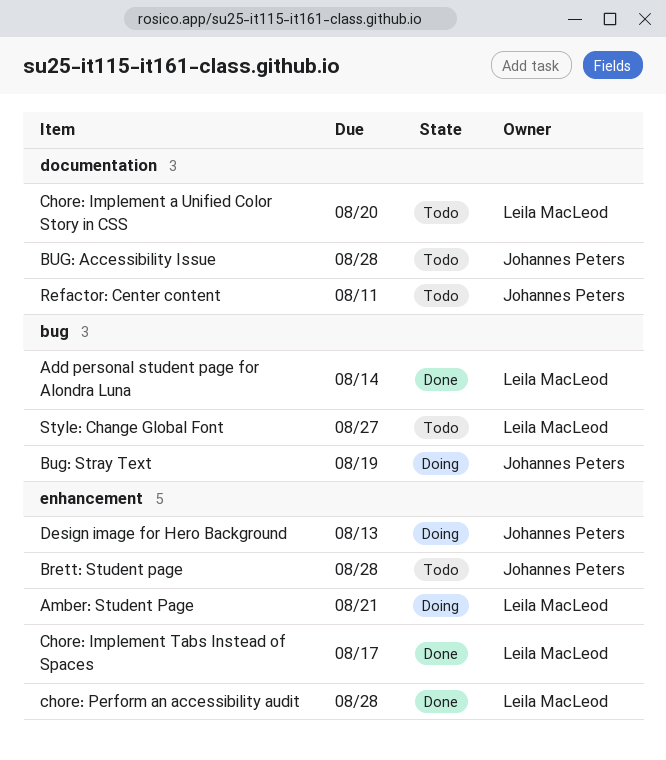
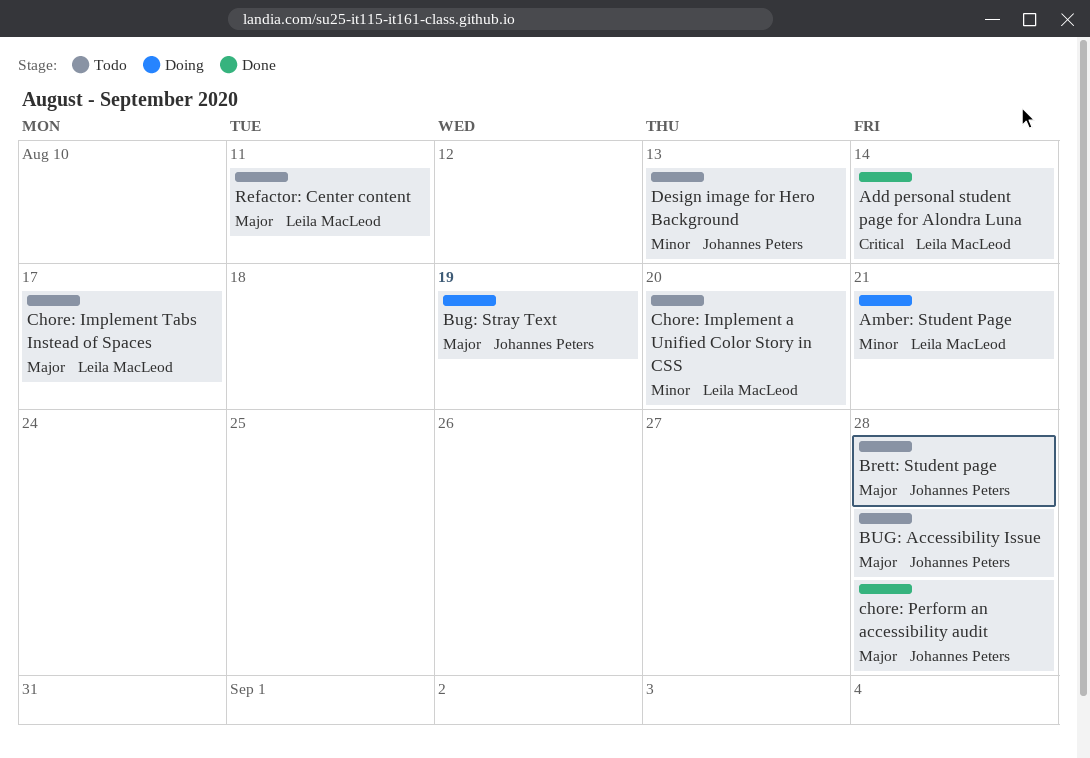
Chore: Implement Tabs Instead of Spaces, status: Done -> Todo
chore: Perform an accessibility audit, owner: Leila MacLeod -> Johannes Peters
Design image for Hero Background, status: Doing -> Todo
Refactor: Center content, owner: Johannes Peters -> Leila MacLeod
Style: Change Global Font: present -> none

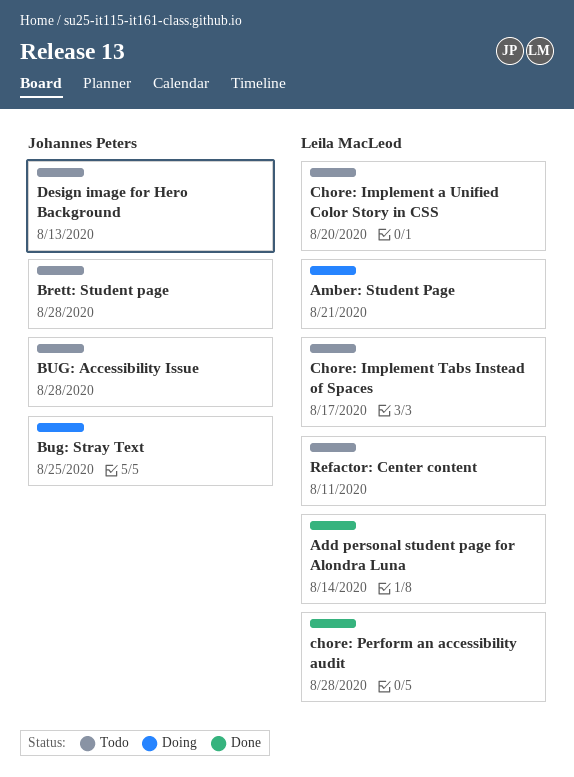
Bug: Stray Text, due: Aug 19 -> Aug 25
chore: Perform an accessibility audit, owner: Johannes Peters -> Leila MacLeod

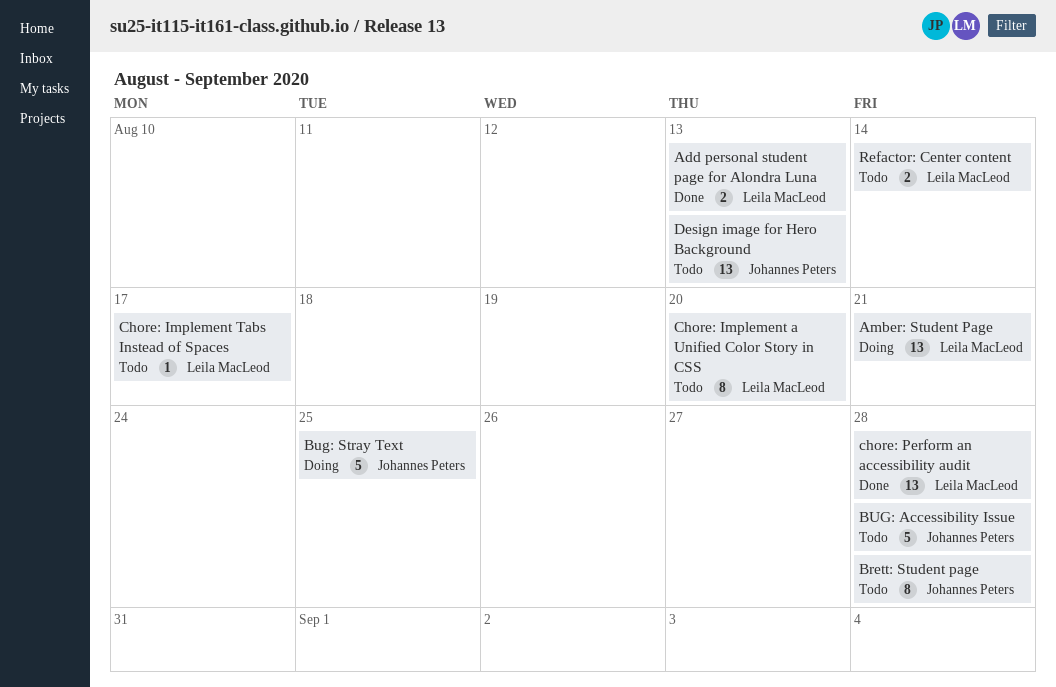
Add personal student page for Alondra Luna, due: Aug 14 -> Aug 13
Refactor: Center content, due: Aug 11 -> Aug 14

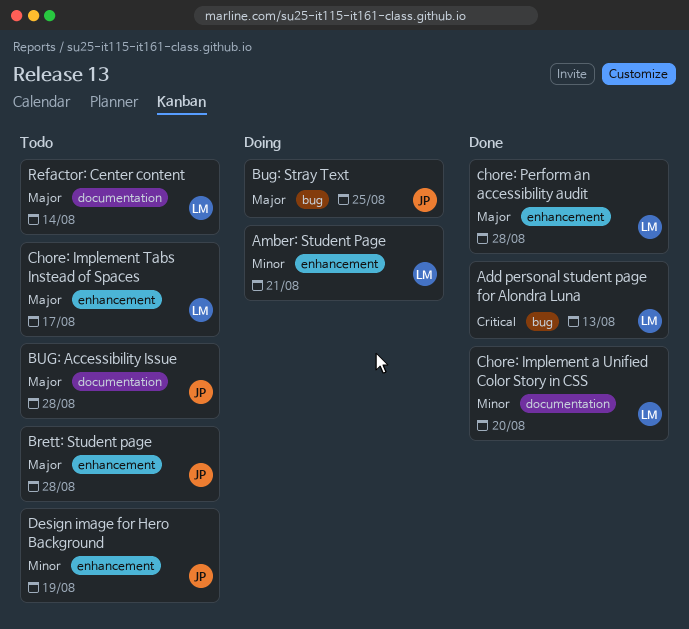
Chore: Implement a Unified Color Story in CSS, status: Todo -> Done
Design image for Hero Background, due: Aug 13 -> Aug 19

